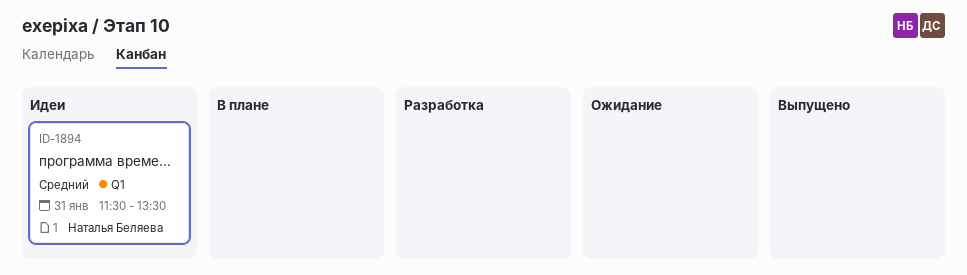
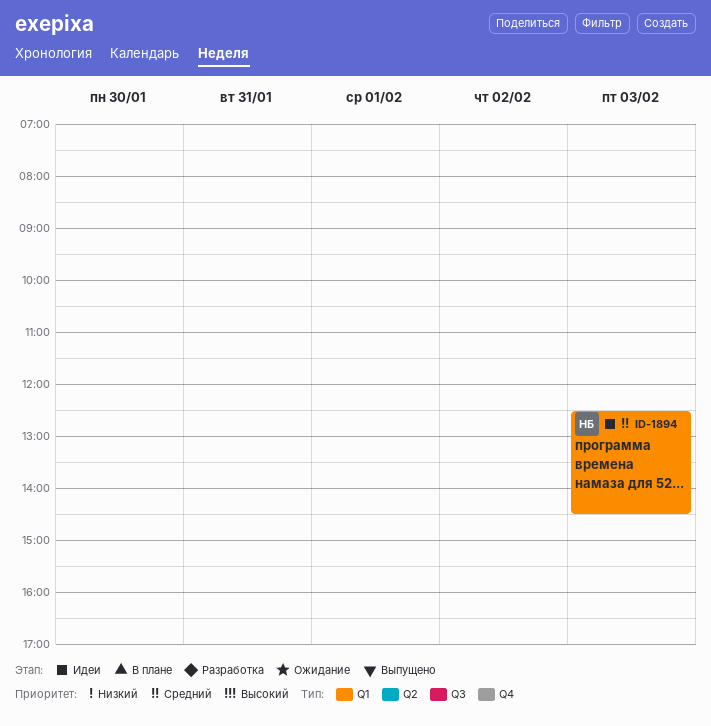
ID-1894, day: Jan 31 -> Feb 3
ID-1894, begins: 11:30 -> 12:30
ID-1894, ends: 13:30 -> 14:30

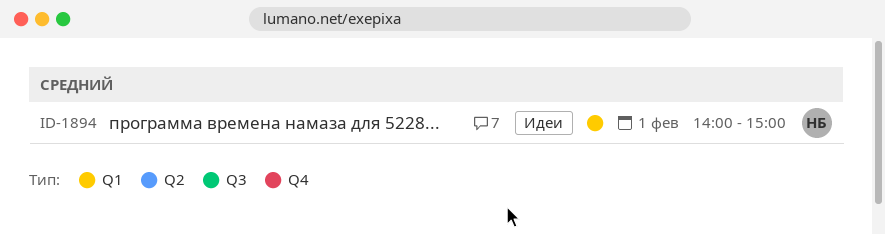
ID-1894, day: Feb 3 -> Feb 1
ID-1894, begins: 12:30 -> 14:00
ID-1894, ends: 14:30 -> 15:00

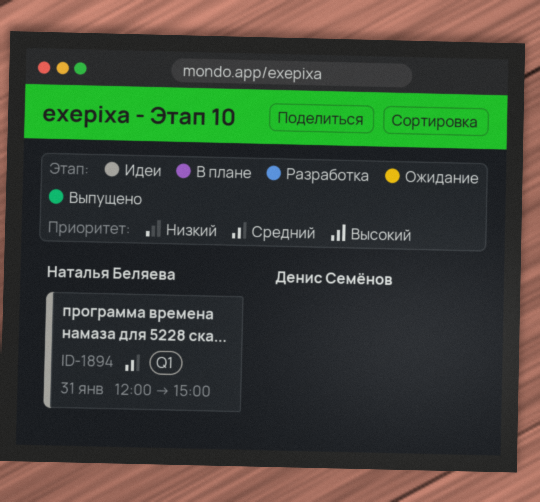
ID-1894, day: Feb 1 -> Jan 31
ID-1894, begins: 14:00 -> 12:00

